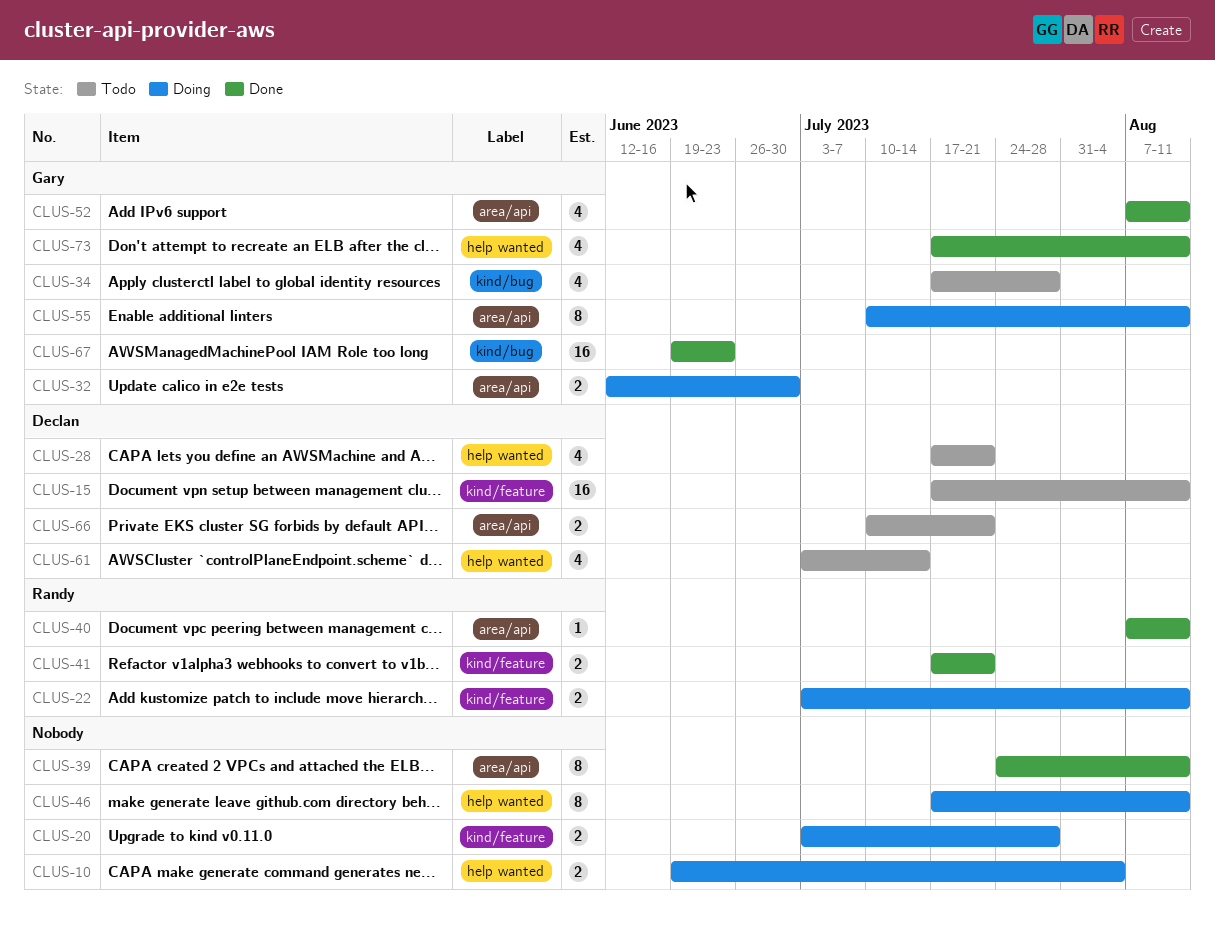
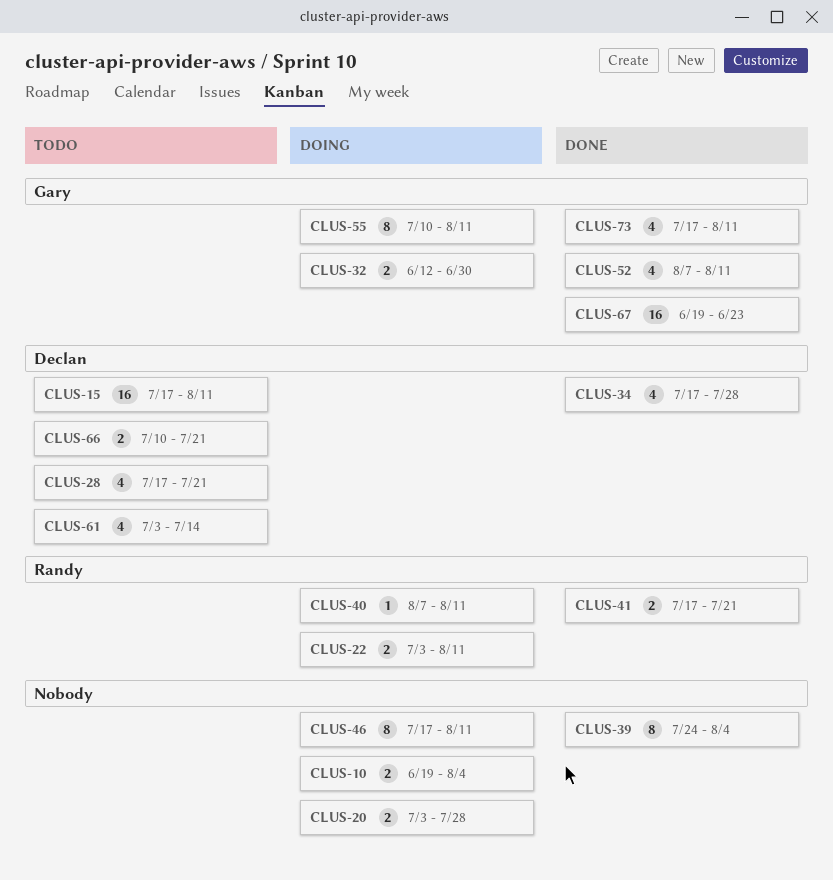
CLUS-34, status: Todo -> Done
CLUS-34, owner: Gary -> Declan
CLUS-39, due: Aug 11 -> Aug 4
CLUS-40, status: Done -> Doing

